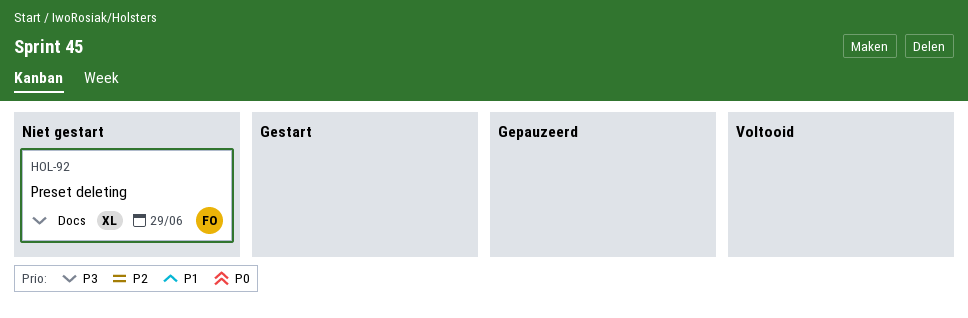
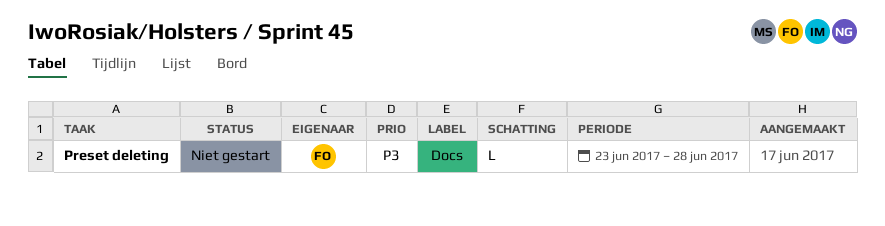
Preset deleting, estimate: XL -> L
Preset deleting, due: Jun 29 -> Jun 28

